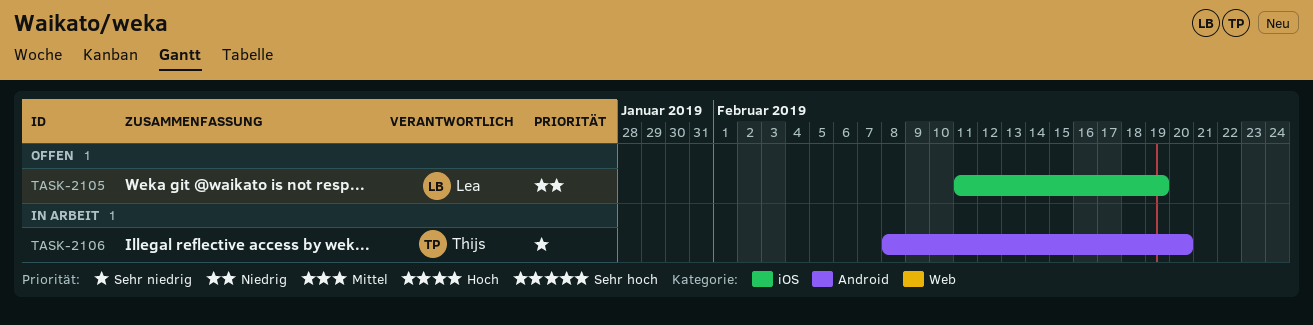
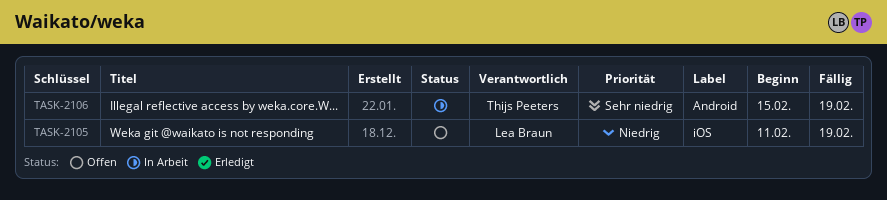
TASK-2106, start: Feb 8 -> Feb 15
TASK-2106, due: Feb 20 -> Feb 19

